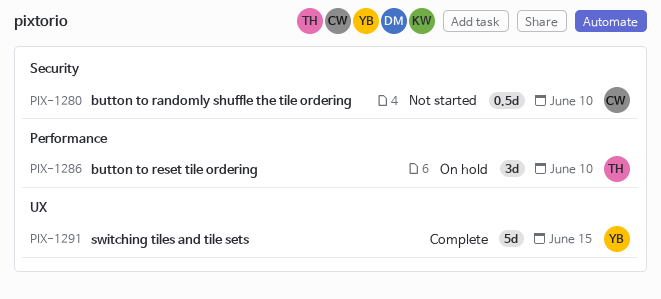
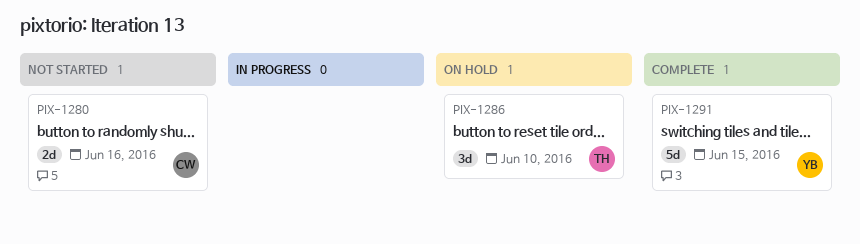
PIX-1280, estimate: 0.5d -> 2d
PIX-1280, due: Jun 10 -> Jun 16

